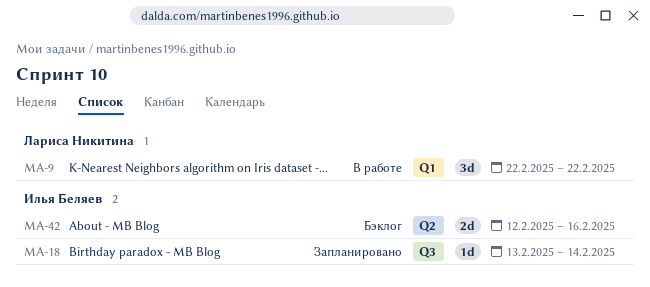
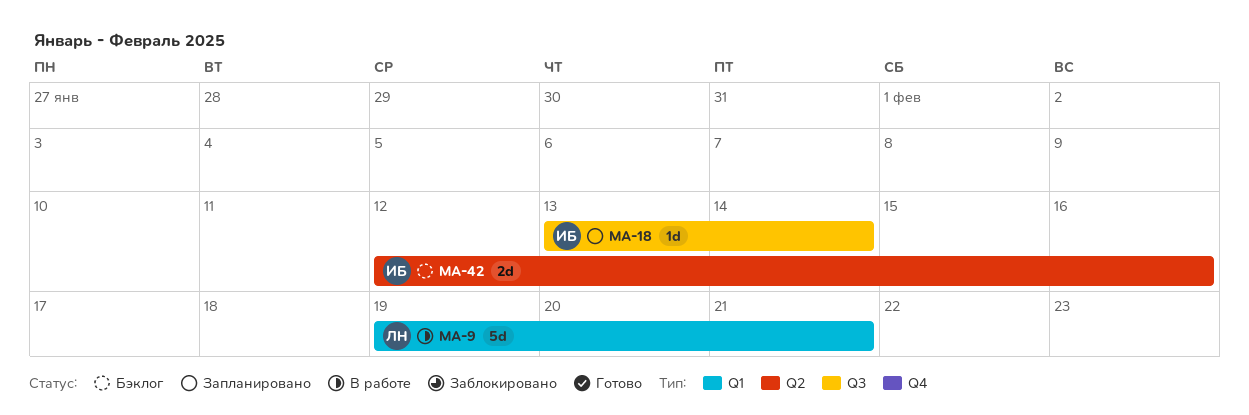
MA-9, estimate: 3d -> 5d
MA-9, start: Feb 22 -> Feb 19
MA-9, due: Feb 22 -> Feb 21

